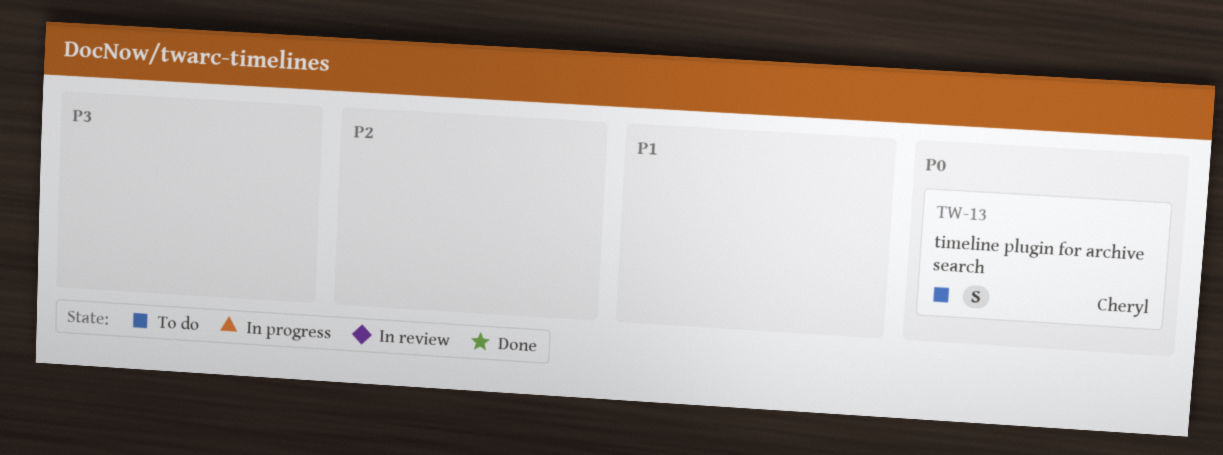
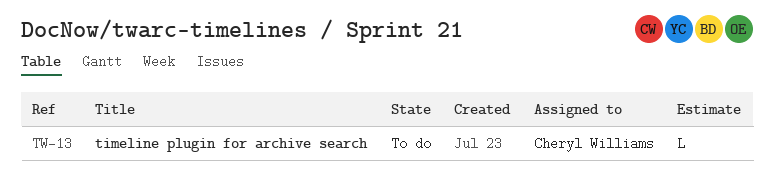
TW-13, estimate: S -> L

